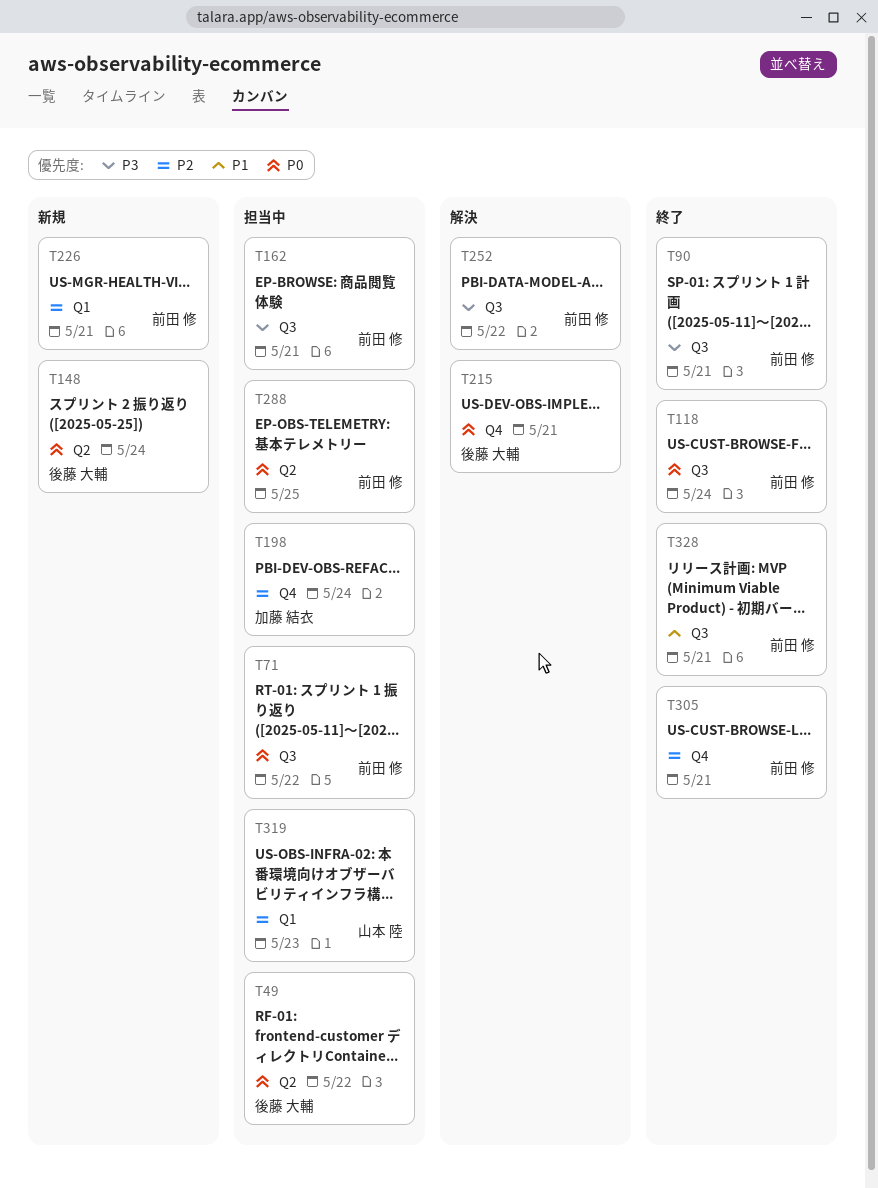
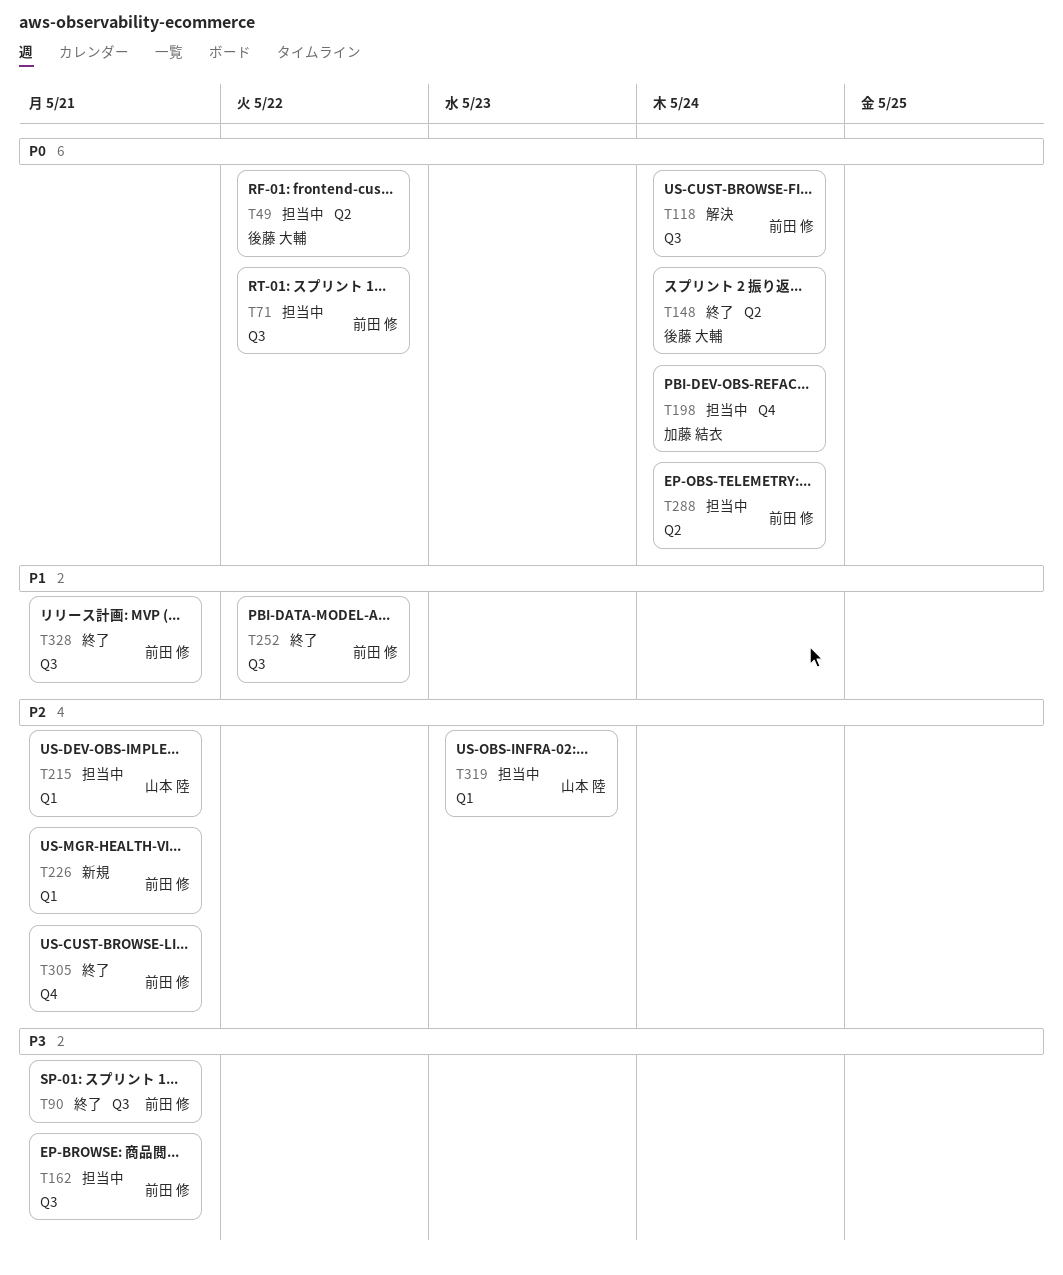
T118, status: 終了 -> 解決
T148, status: 新規 -> 終了
T198, priority: P2 -> P0
T215, status: 解決 -> 担当中
T215, owner: 後藤 大輔 -> 山本 陸
T215, priority: P0 -> P2
T215, label: Q4 -> Q1
T252, status: 解決 -> 終了
T252, priority: P3 -> P1
T288, due: May 25 -> May 24

